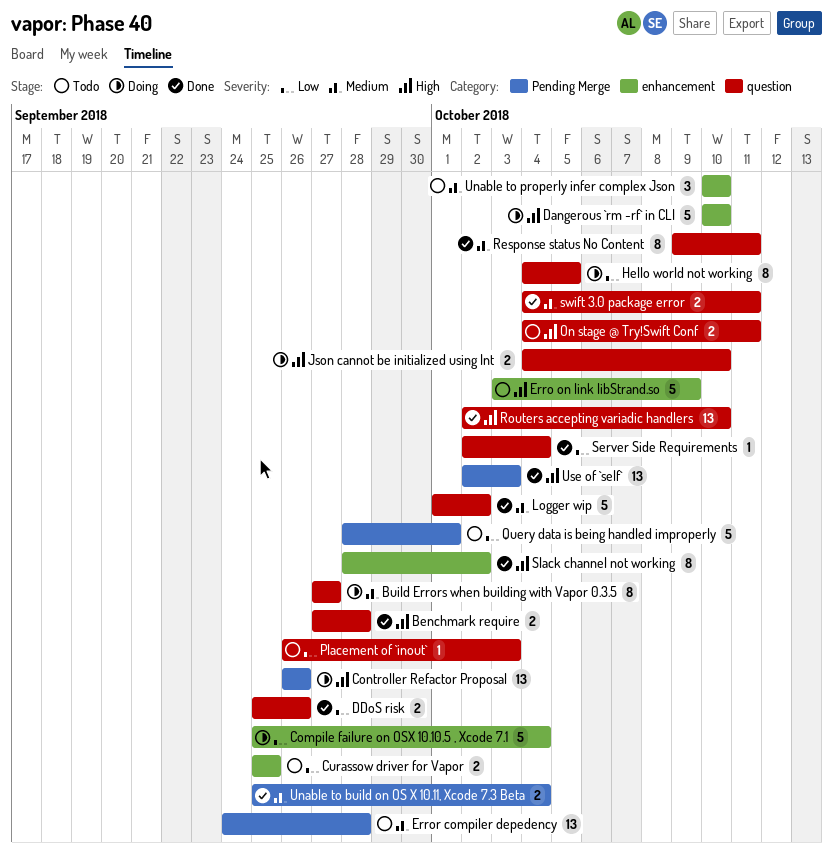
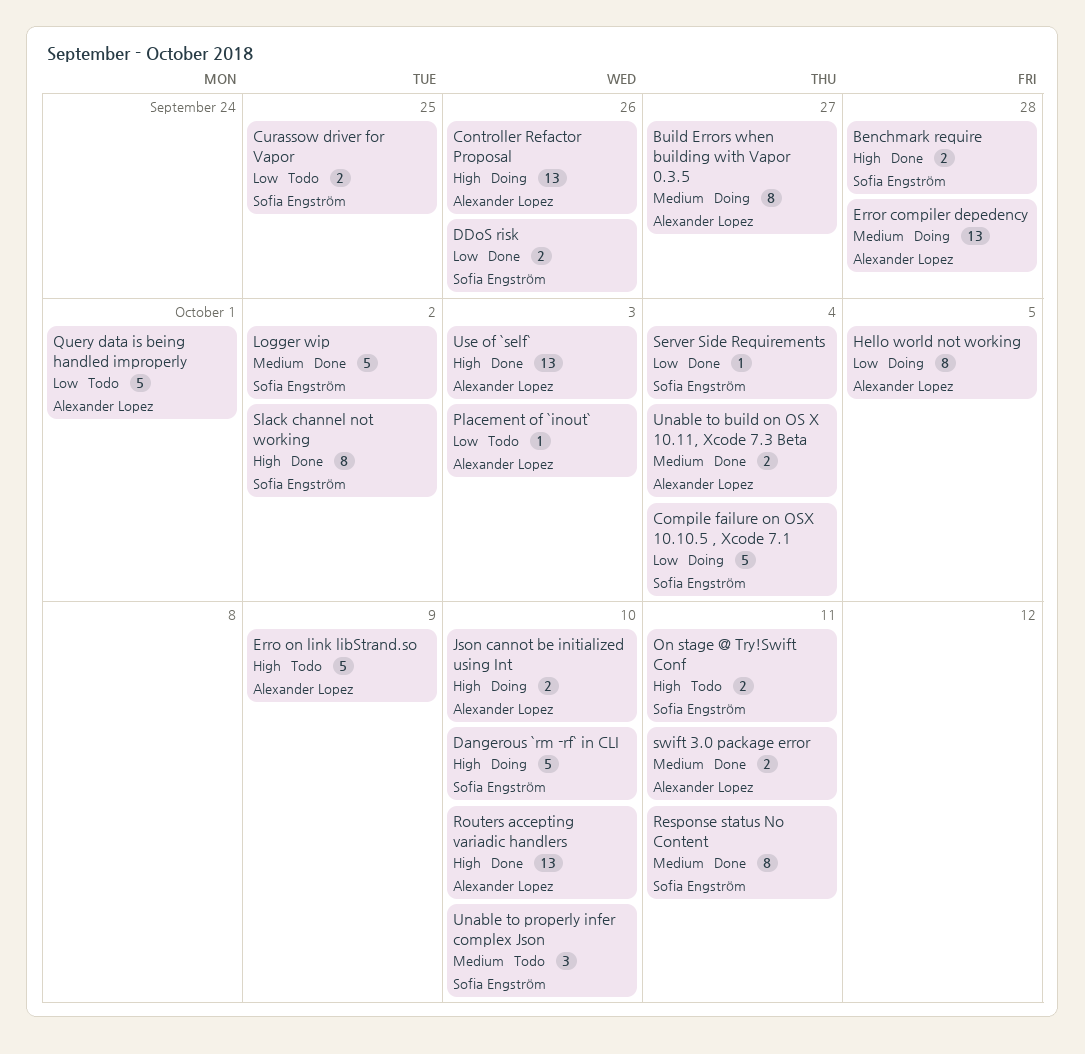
Error compiler depedency, status: Todo -> Doing

